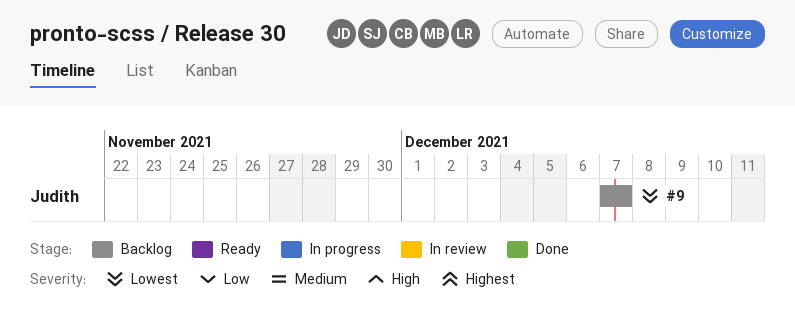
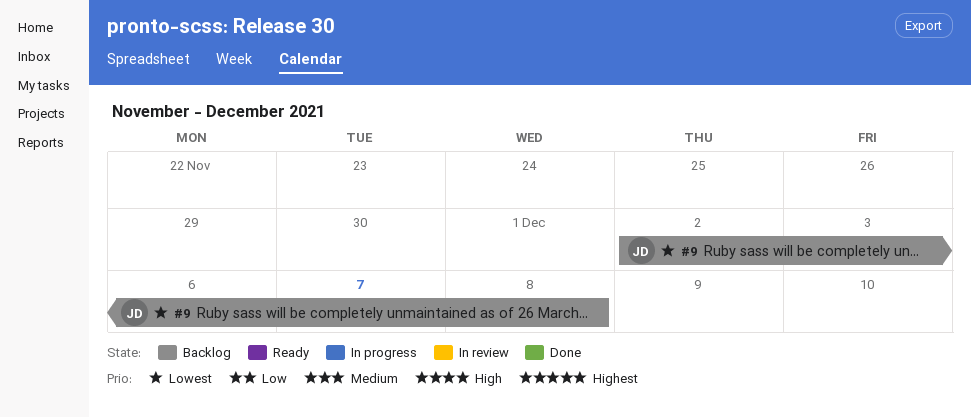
#9, start: Dec 7 -> Dec 2
#9, due: Dec 7 -> Dec 8

